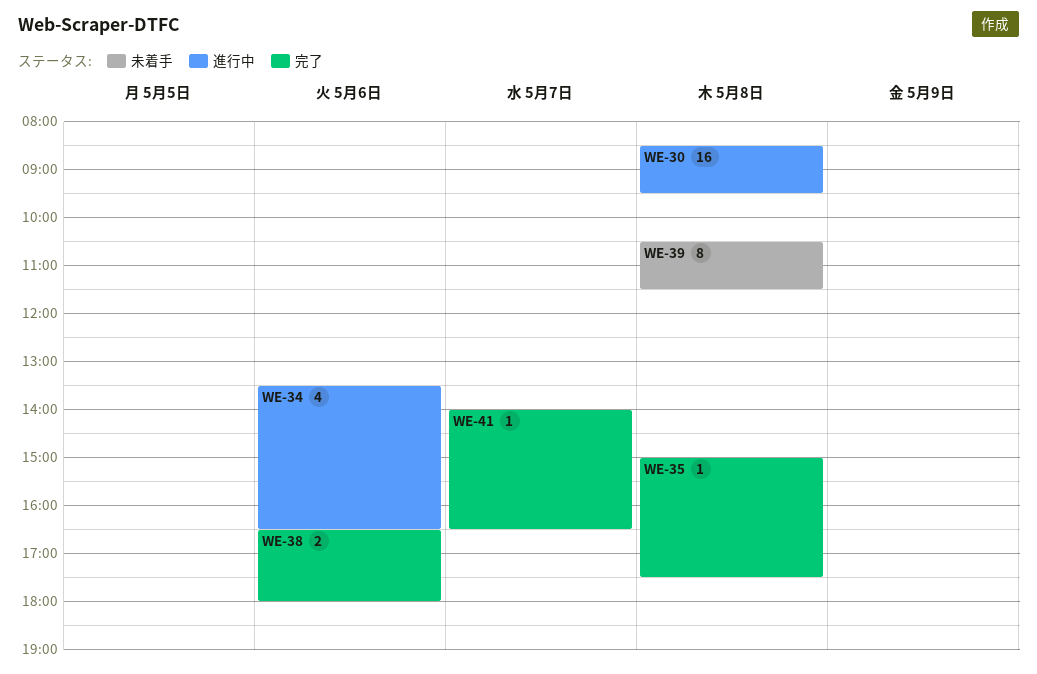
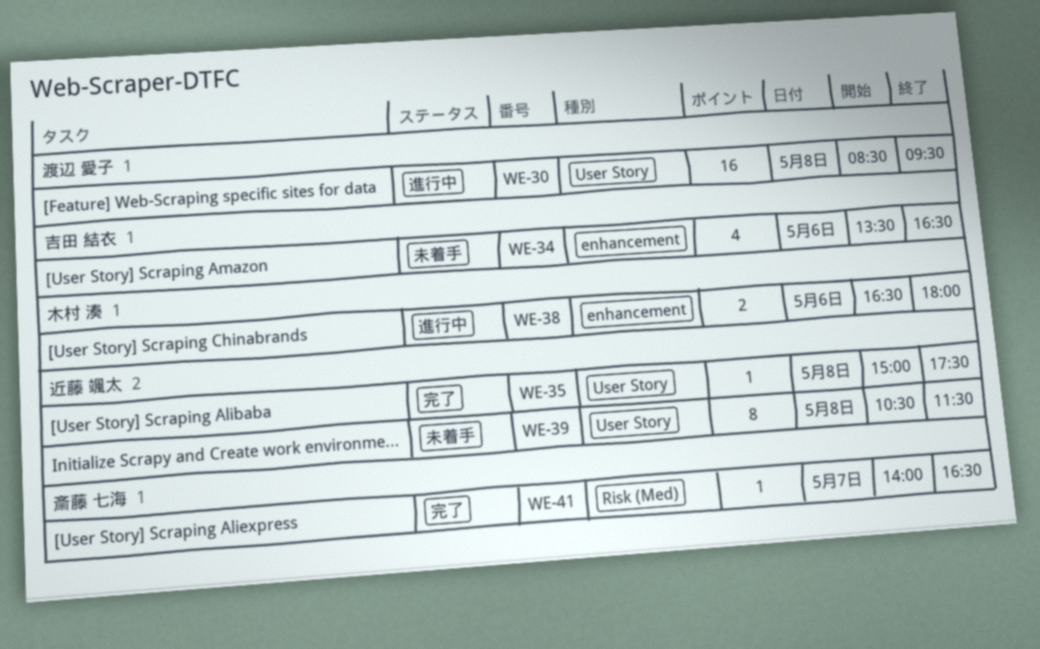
WE-34, status: 進行中 -> 未着手
WE-38, status: 完了 -> 進行中

